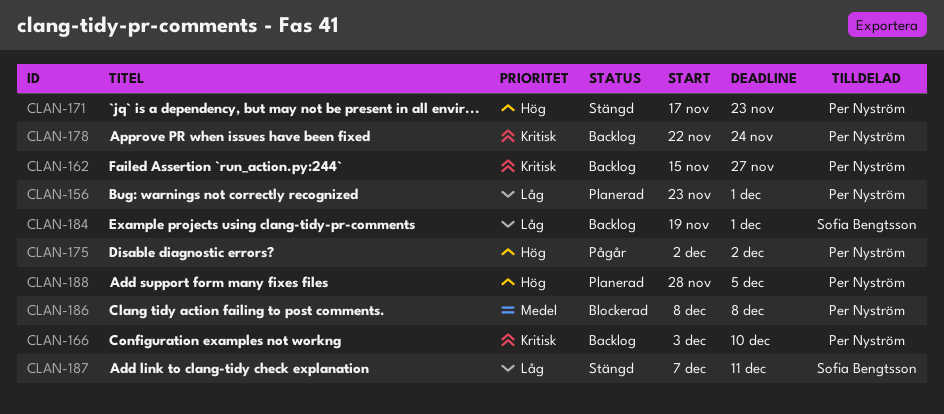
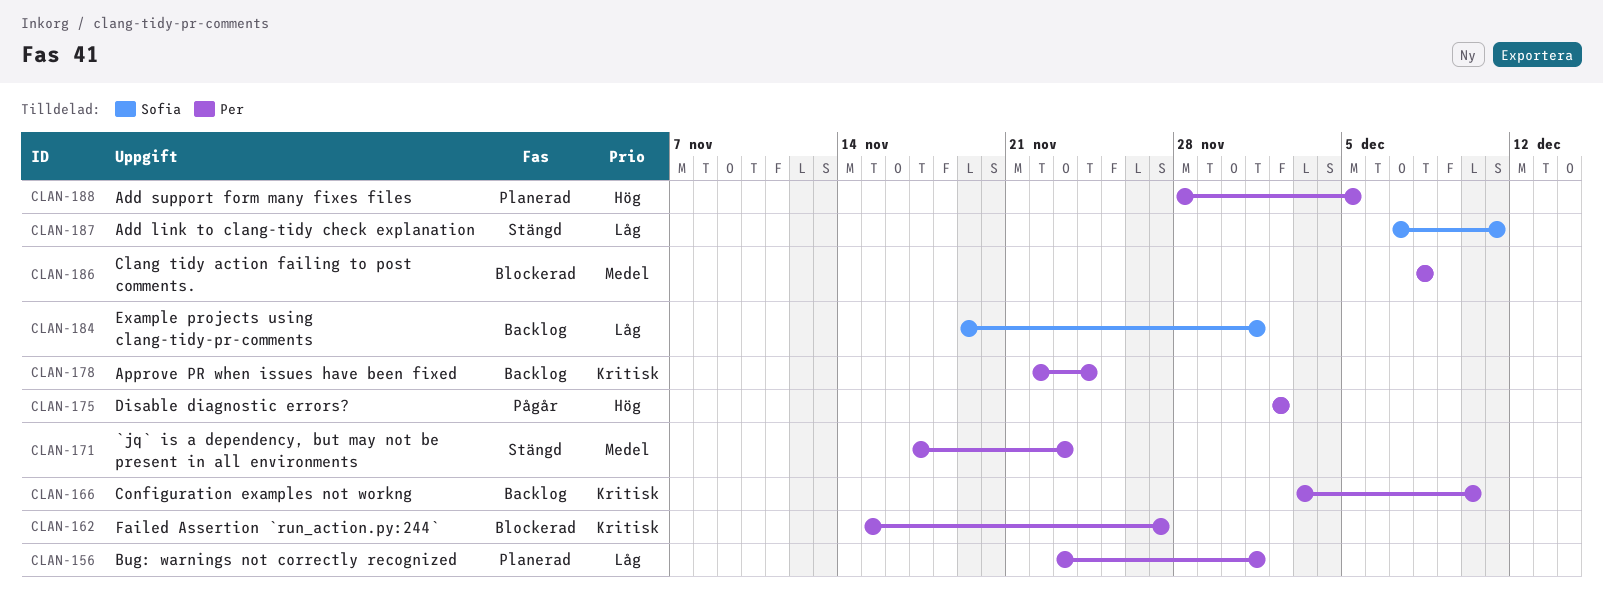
CLAN-162, status: Backlog -> Blockerad
CLAN-171, priority: Hög -> Medel

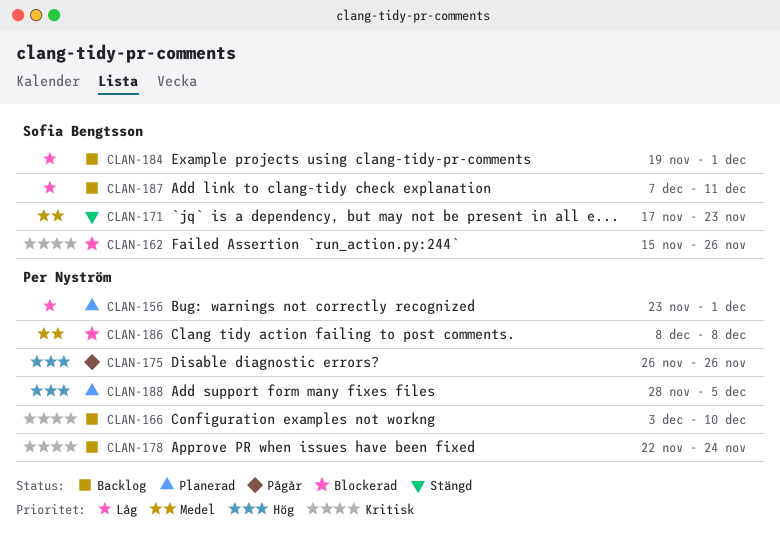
CLAN-162, owner: Per Nyström -> Sofia Bengtsson
CLAN-162, due: Nov 27 -> Nov 26
CLAN-171, owner: Per Nyström -> Sofia Bengtsson
CLAN-175, start: Dec 2 -> Nov 26
CLAN-175, due: Dec 2 -> Nov 26
CLAN-187, status: Stängd -> Backlog

